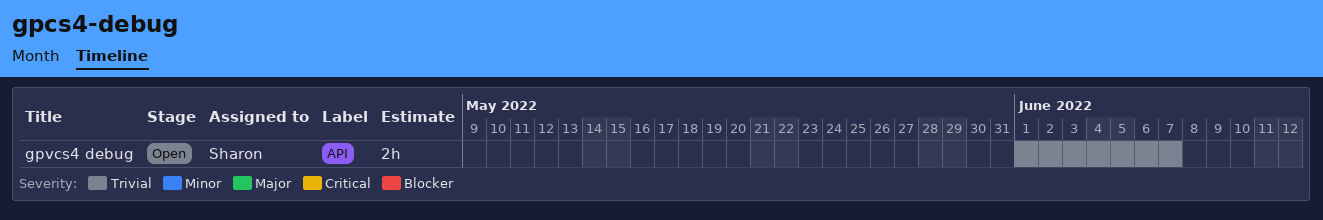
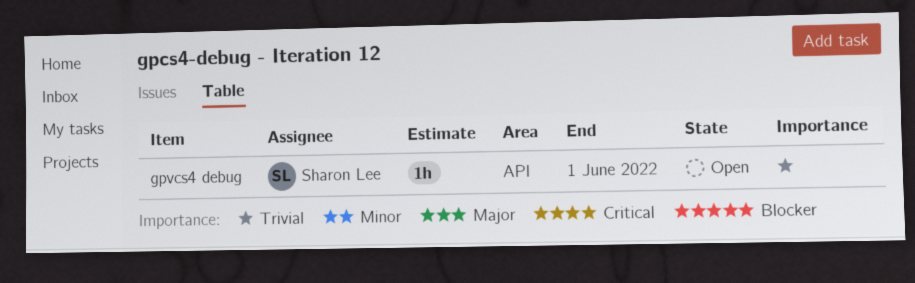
gpvcs4 debug, estimate: 2h -> 1h
gpvcs4 debug, due: Jun 7 -> Jun 1

